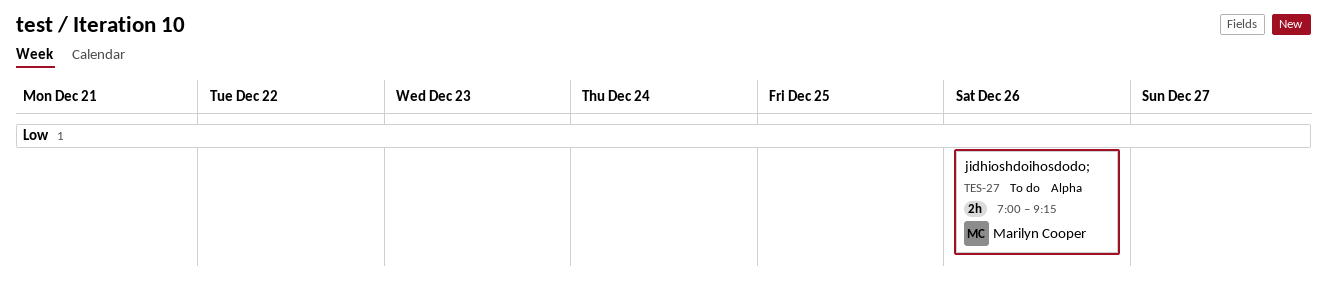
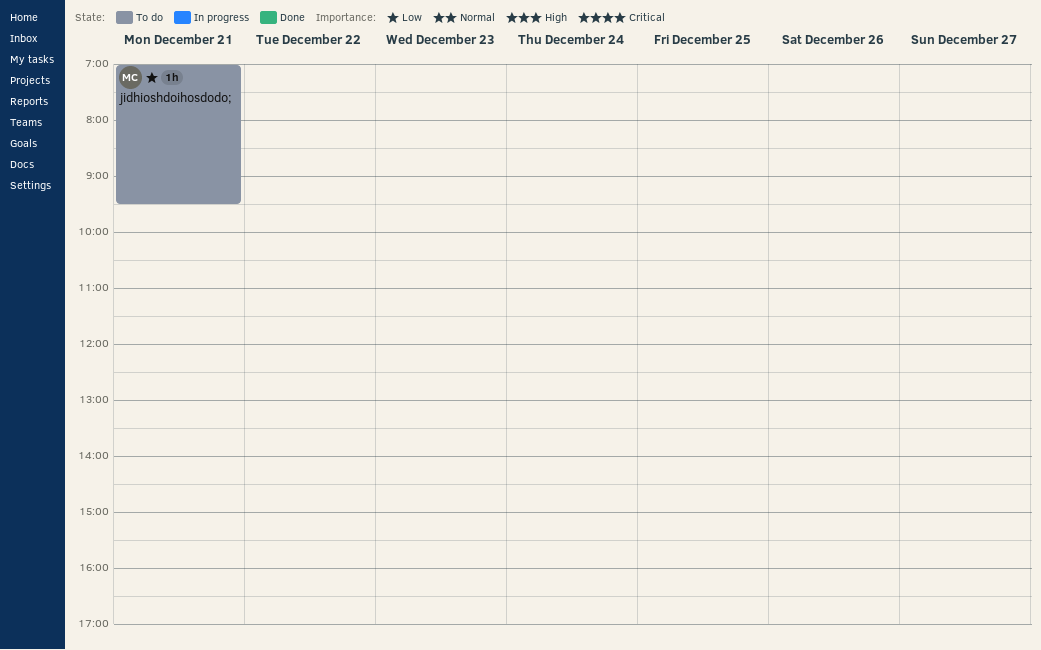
jidhioshdoihosdodo;, estimate: 2h -> 1h
jidhioshdoihosdodo;, day: Dec 26 -> Dec 21
jidhioshdoihosdodo;, ends: 09:15 -> 09:30

